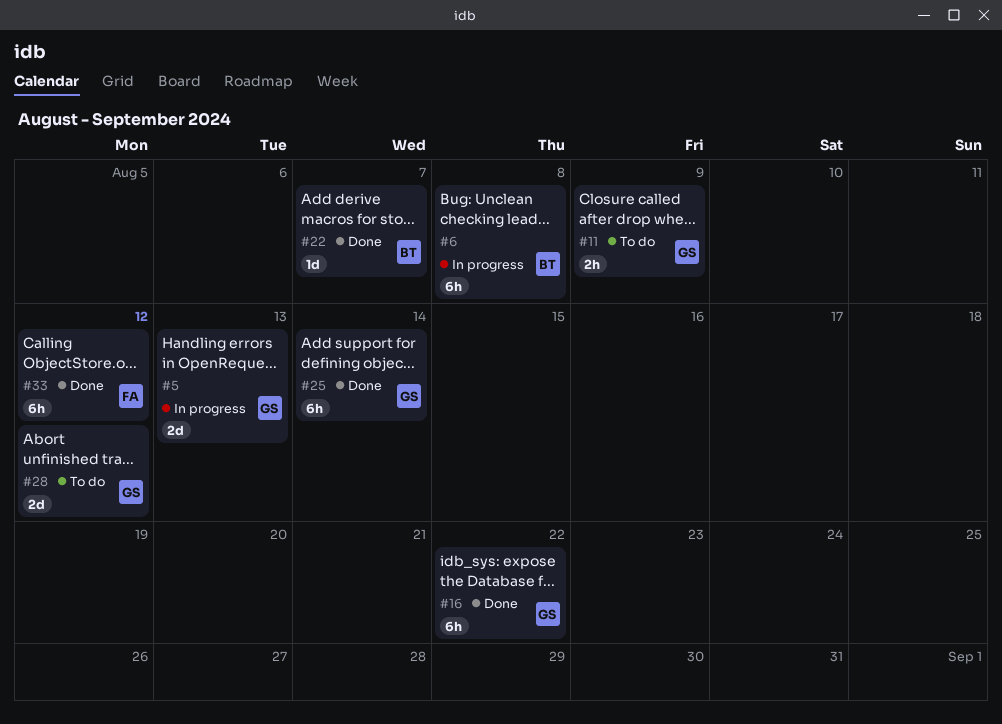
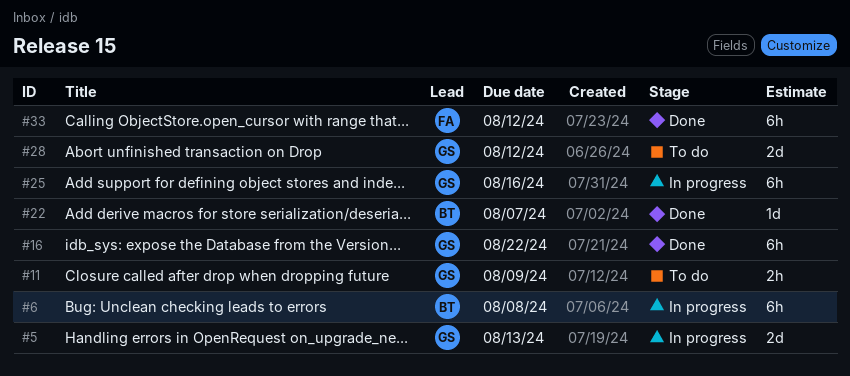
#25, status: Done -> In progress
#25, due: Aug 14 -> Aug 16

